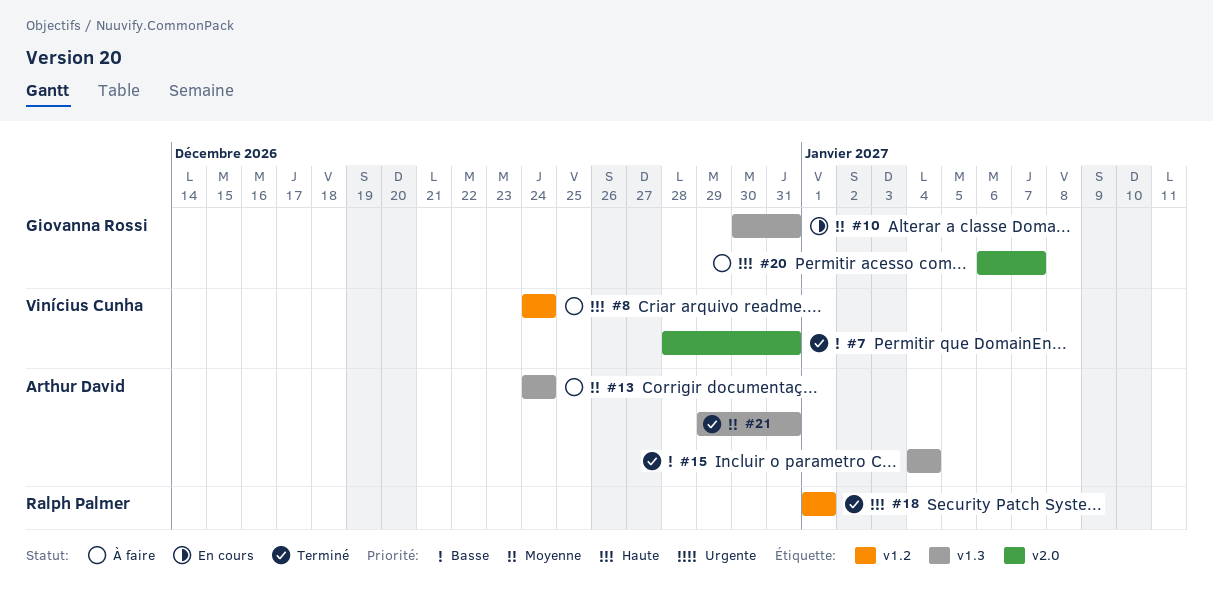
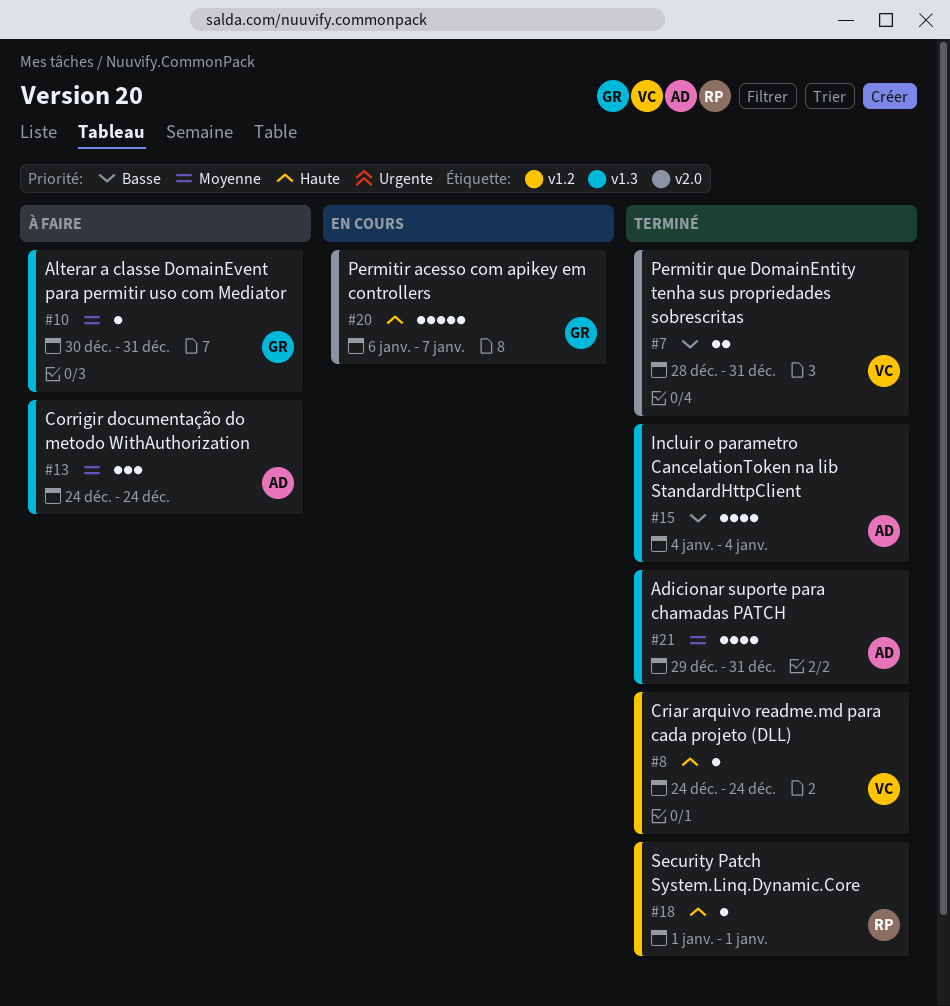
#8, status: À faire -> Terminé
#10, status: En cours -> À faire
#20, status: À faire -> En cours

